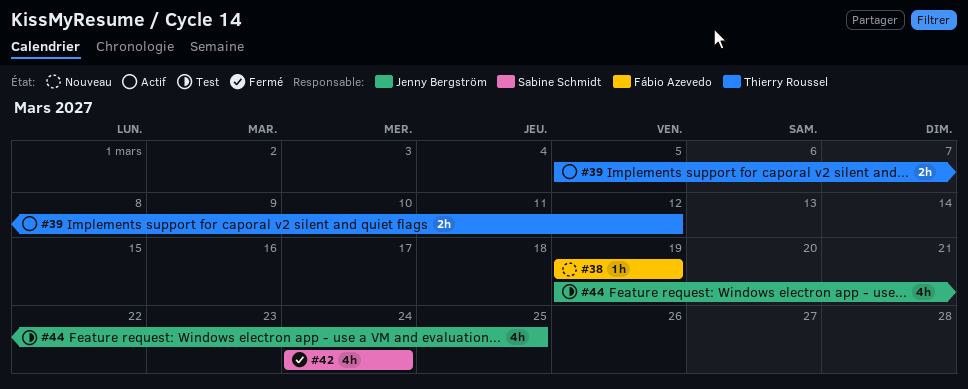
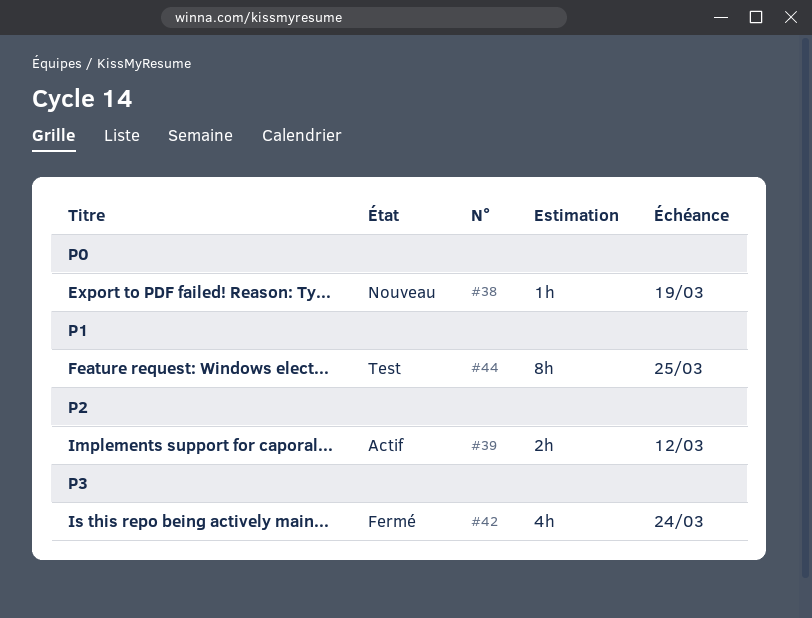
#44, estimate: 4h -> 8h

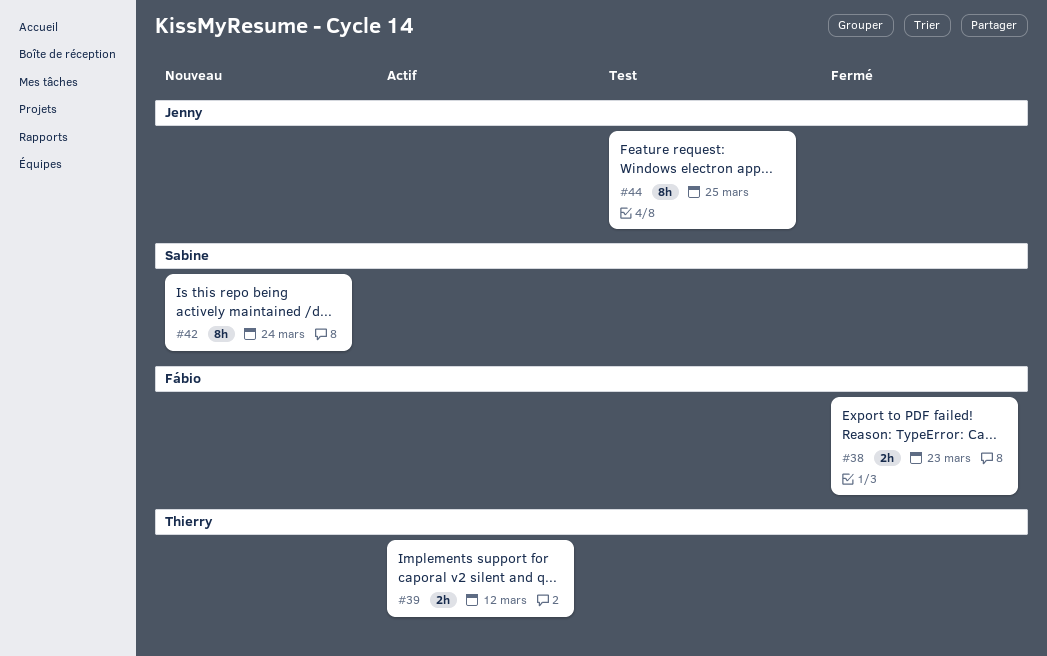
#38, status: Nouveau -> Fermé
#38, estimate: 1h -> 2h
#38, due: Mar 19 -> Mar 23
#42, status: Fermé -> Nouveau
#42, estimate: 4h -> 8h

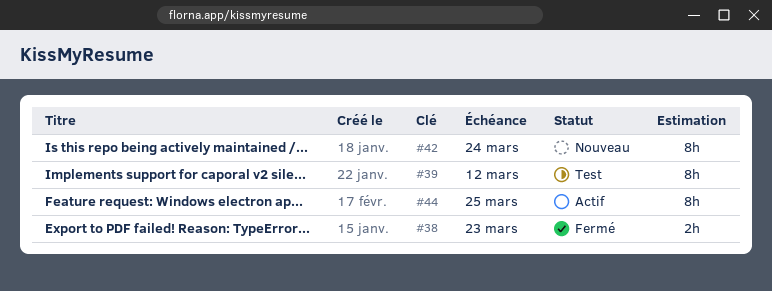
#39, status: Actif -> Test
#39, estimate: 2h -> 8h
#44, status: Test -> Actif

